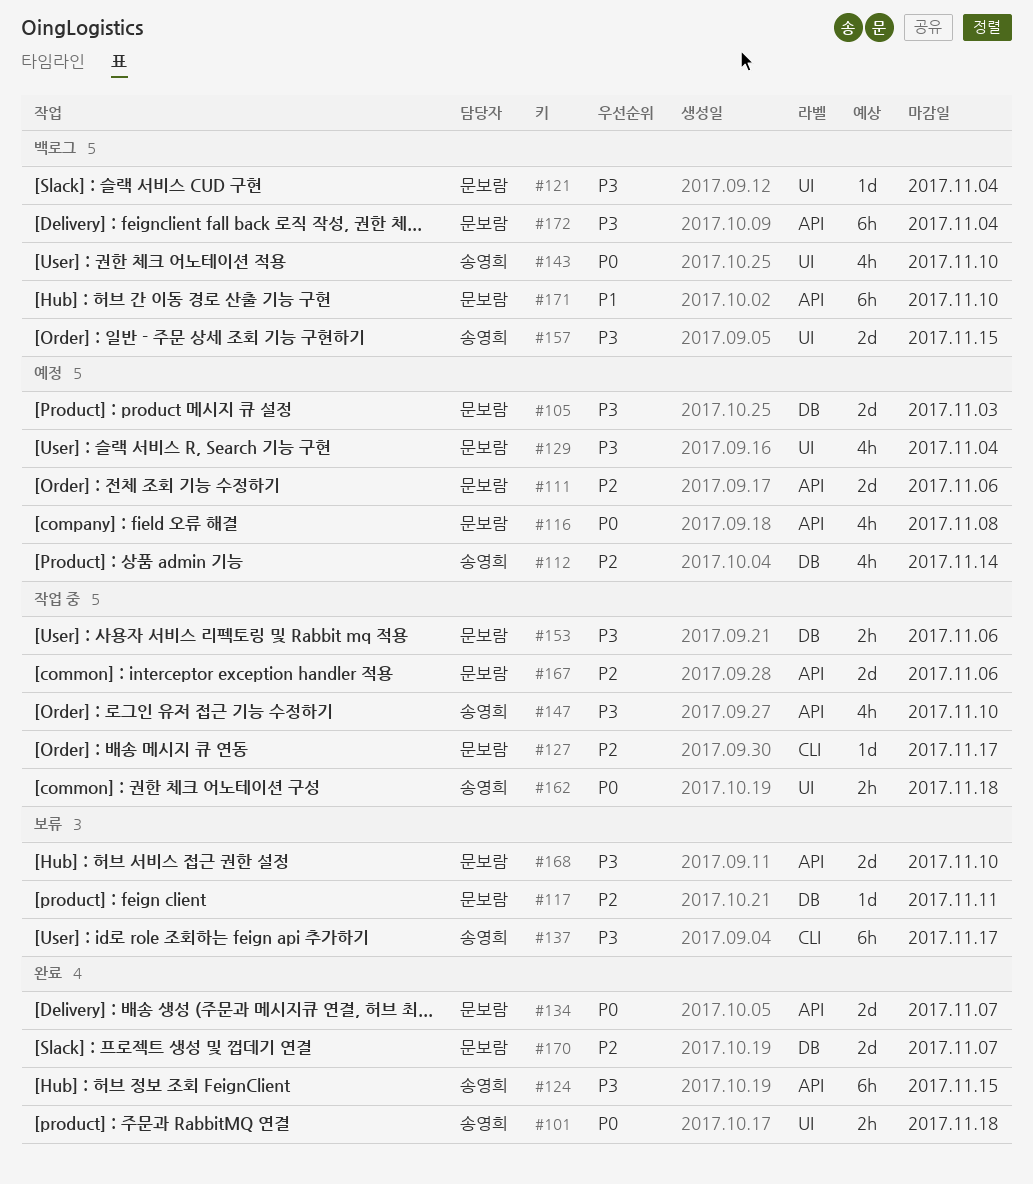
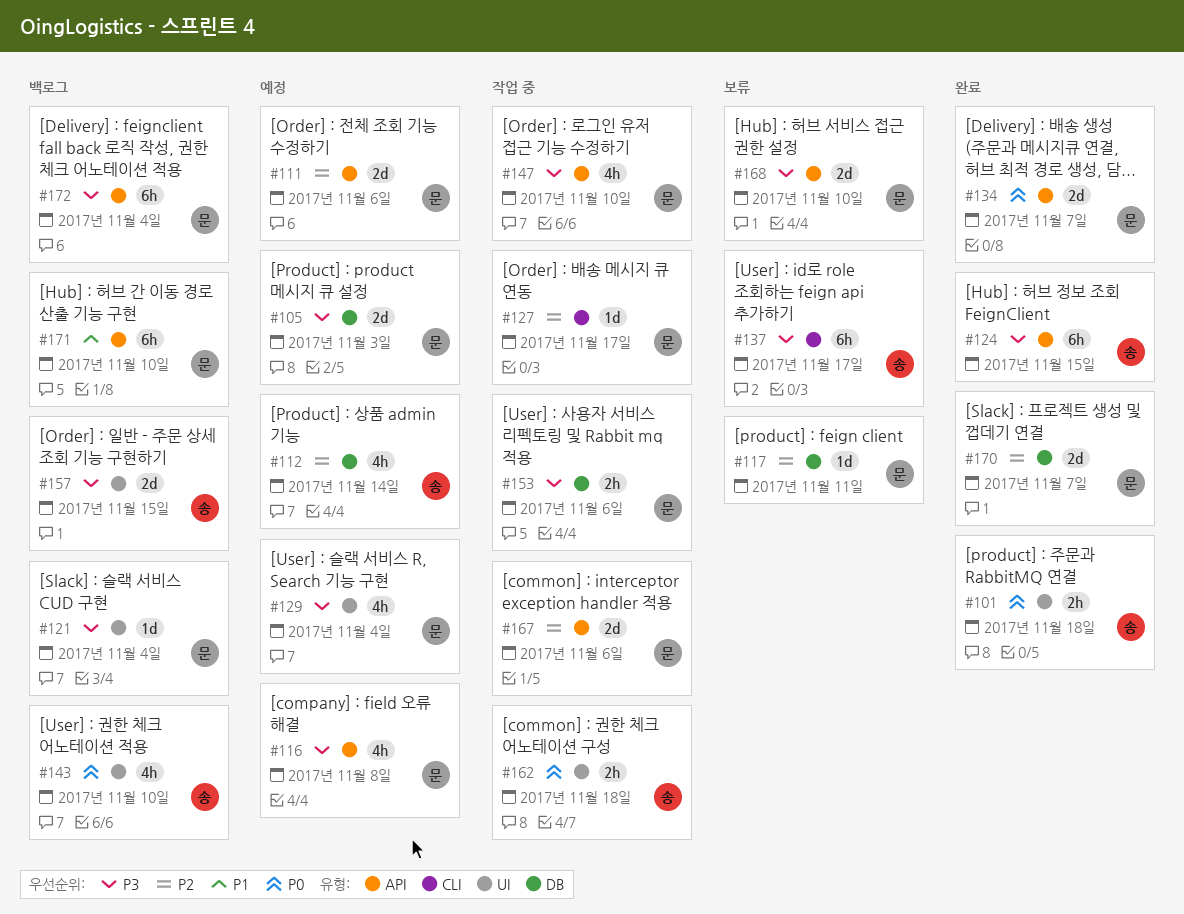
#116, priority: P0 -> P3
#147, owner: 송영희 -> 문보람

